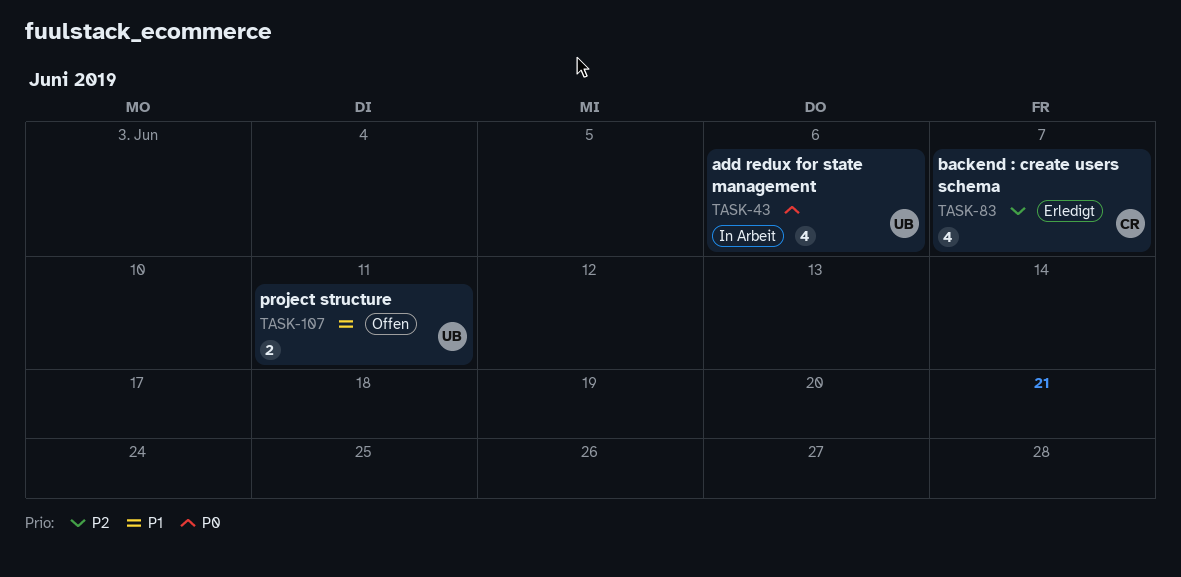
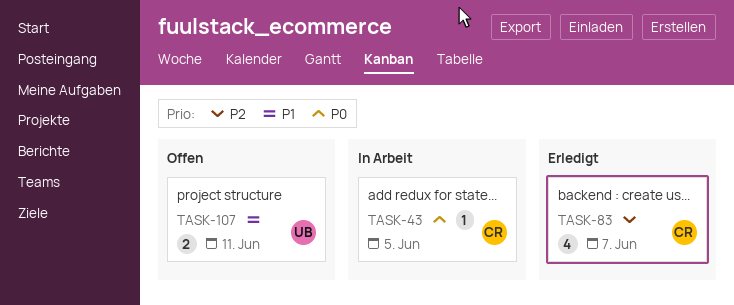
TASK-43, owner: UB -> CR
TASK-43, estimate: 4 -> 1
TASK-43, due: Jun 6 -> Jun 5

